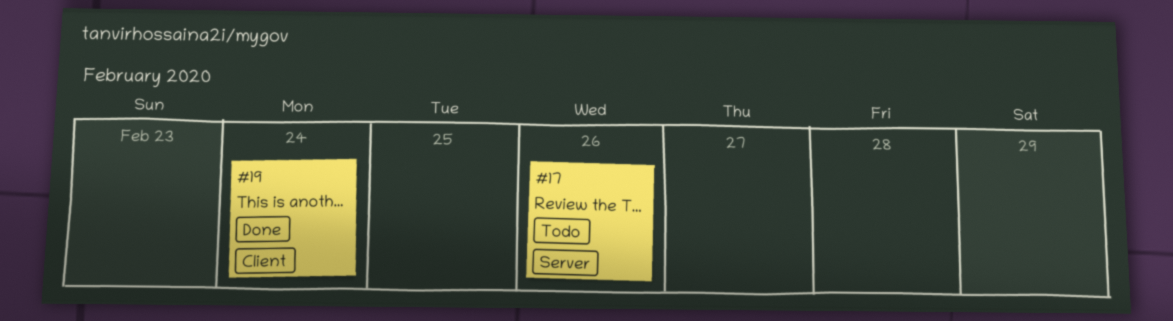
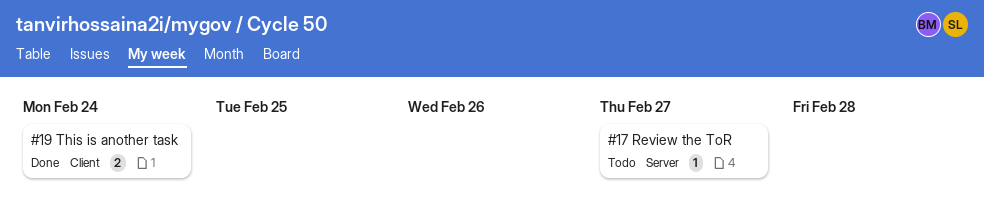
#17, due: Feb 26 -> Feb 27

